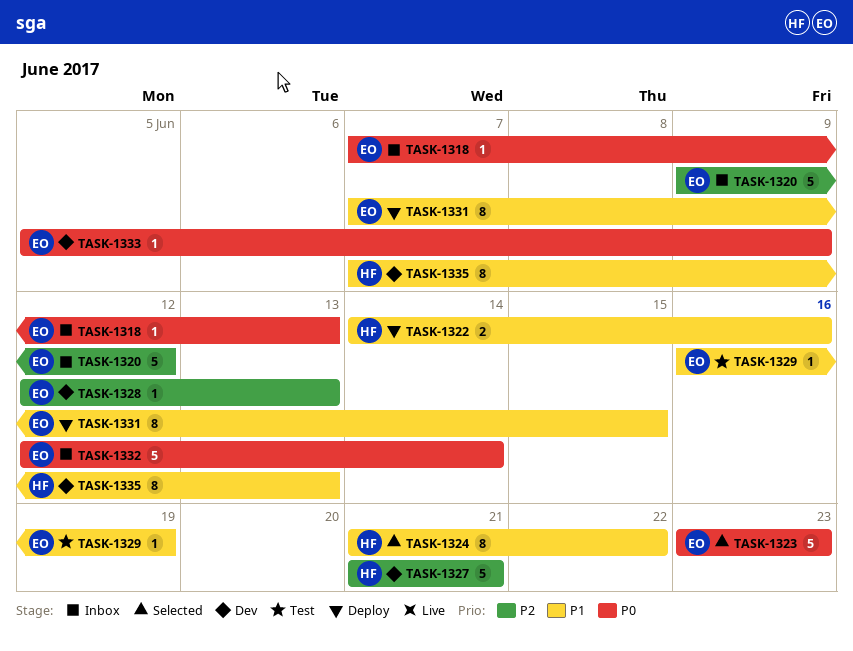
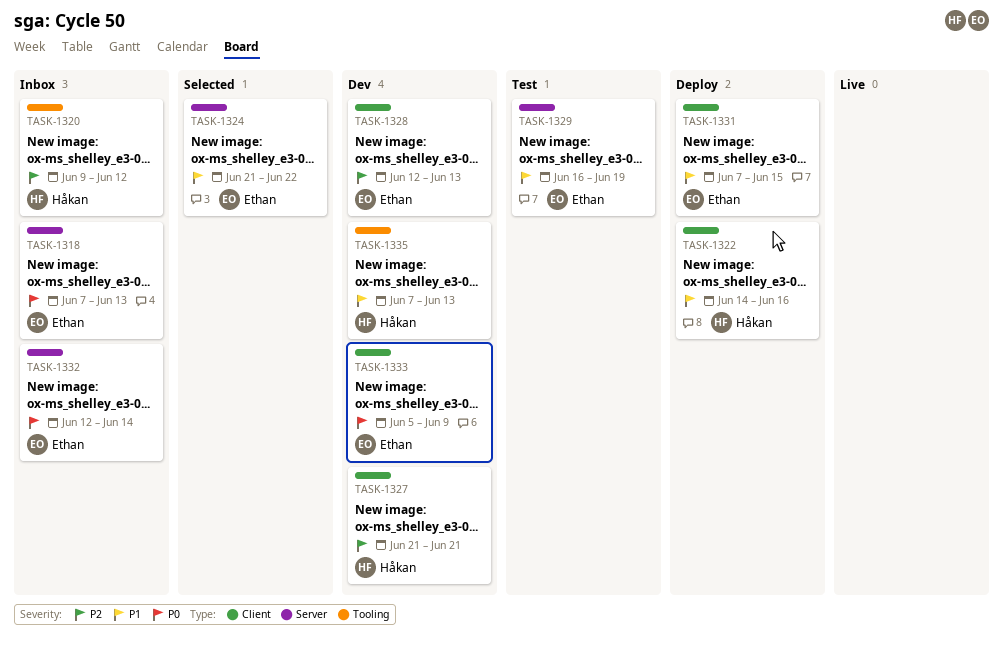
TASK-1320, owner: Ethan -> Håkan
TASK-1323: present -> none
TASK-1324, owner: Håkan -> Ethan

